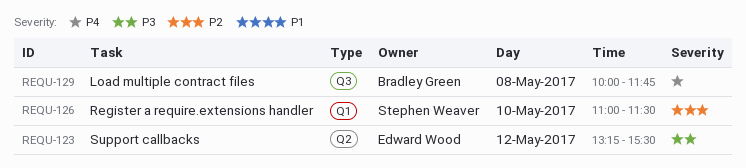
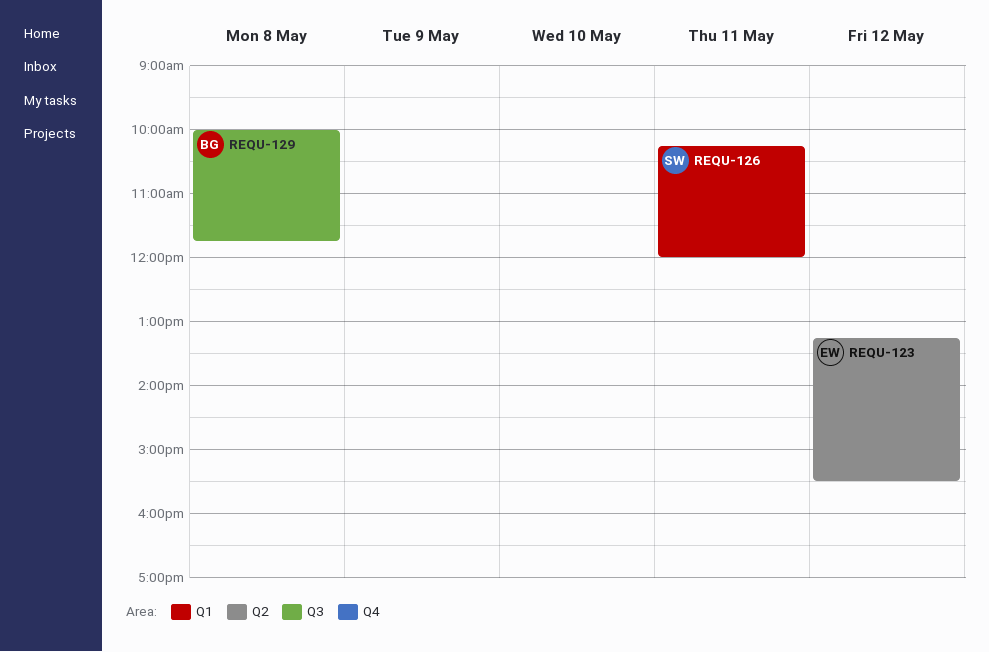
REQU-126, day: May 10 -> May 11
REQU-126, begins: 11:00 -> 10:15
REQU-126, ends: 11:30 -> 12:00

